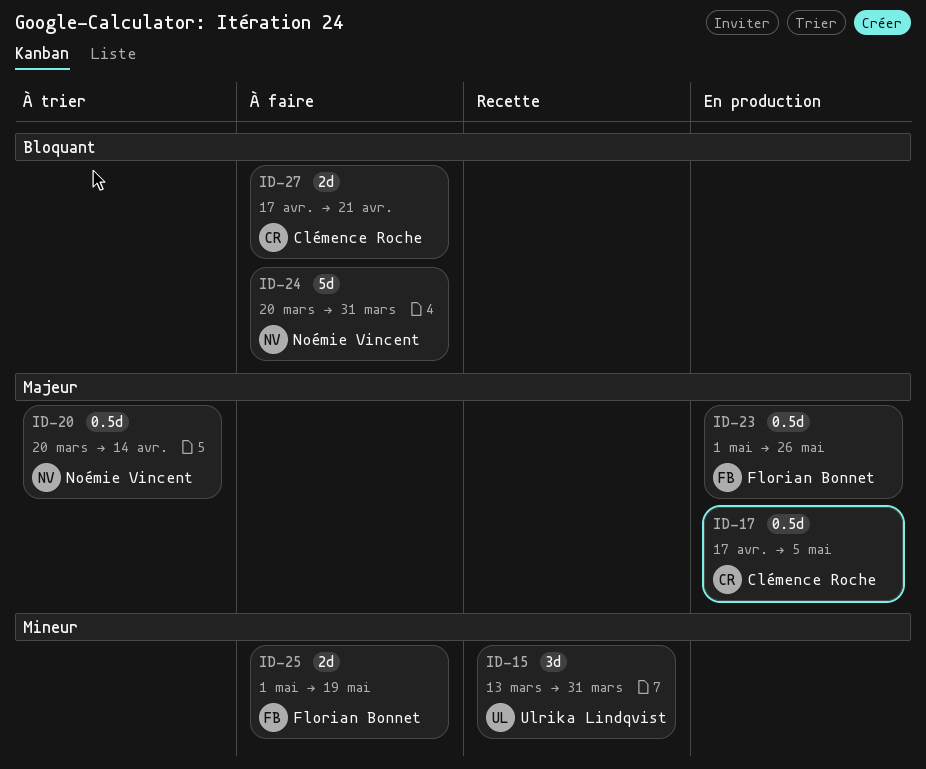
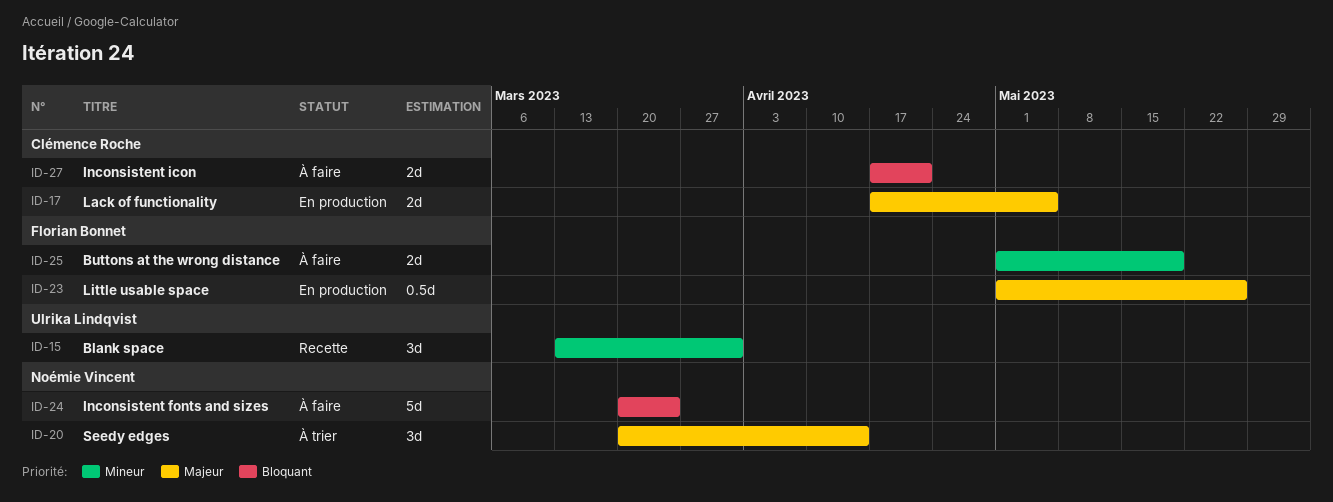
ID-17, estimate: 0.5d -> 2d
ID-20, estimate: 0.5d -> 3d
ID-24, due: Mar 31 -> Mar 24

